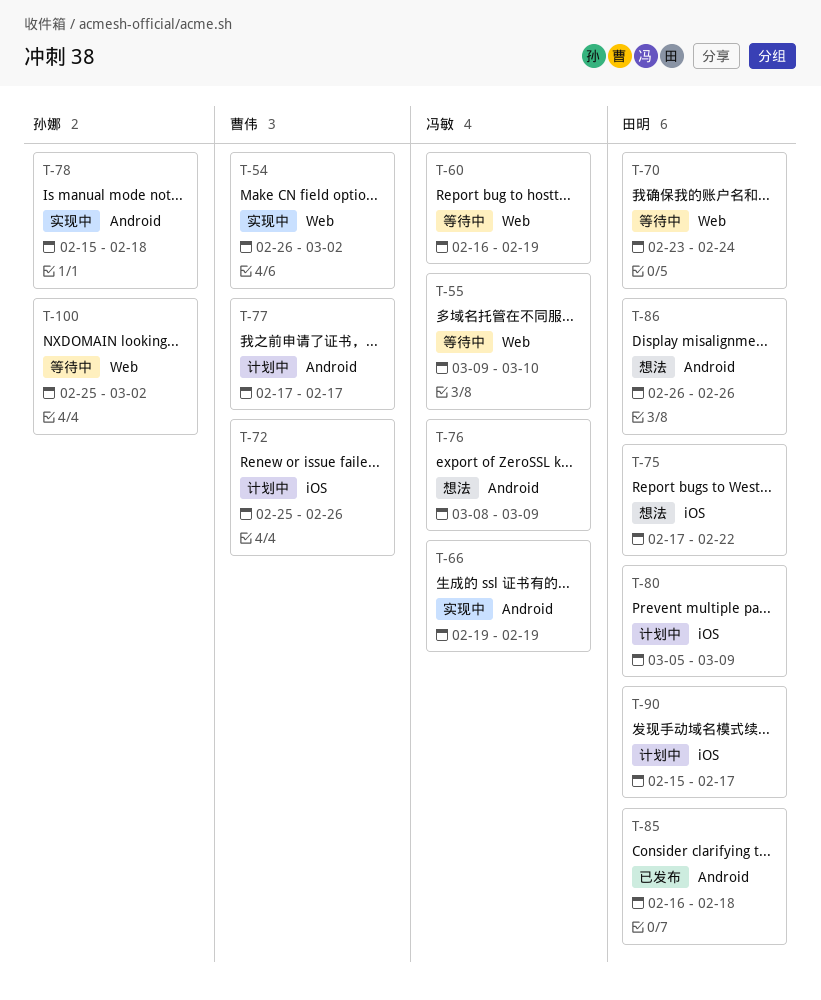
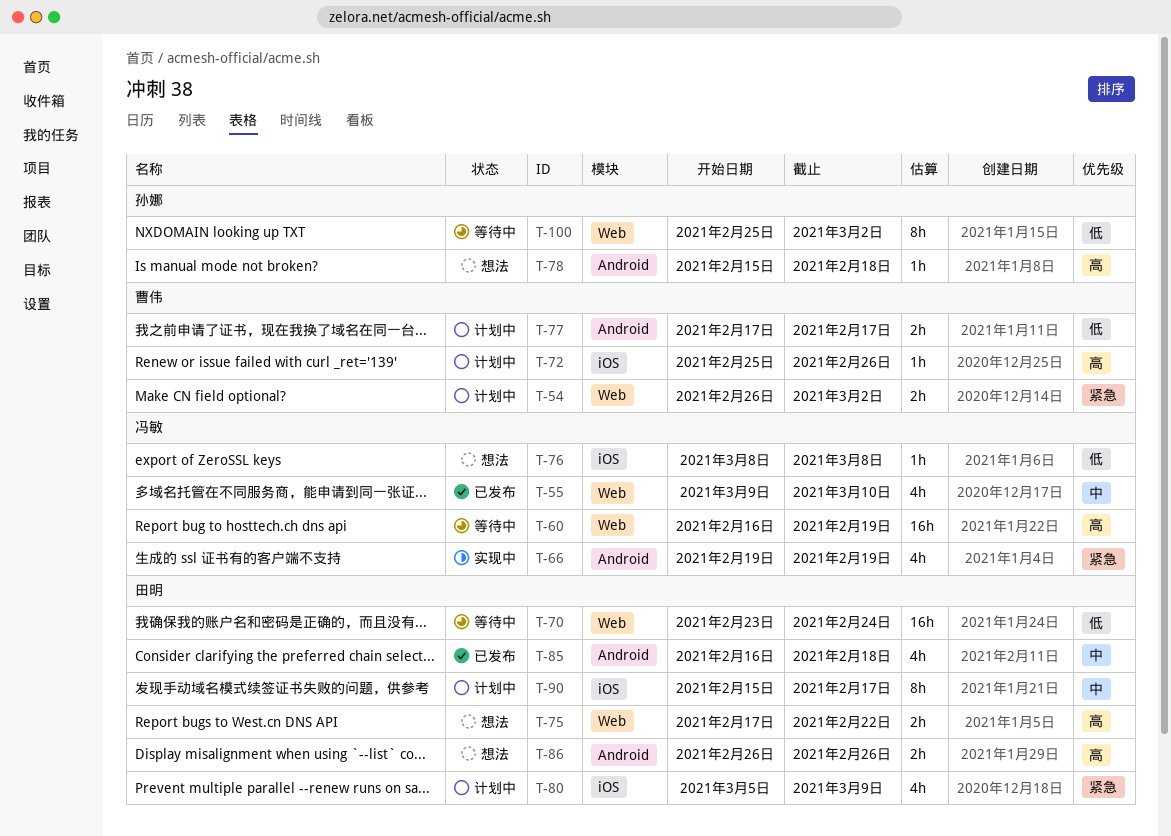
T-54, status: 实现中 -> 计划中
T-55, status: 等待中 -> 已发布
T-75, label: iOS -> Web
T-76, label: Android -> iOS
T-76, due: Mar 9 -> Mar 8
T-78, status: 实现中 -> 想法

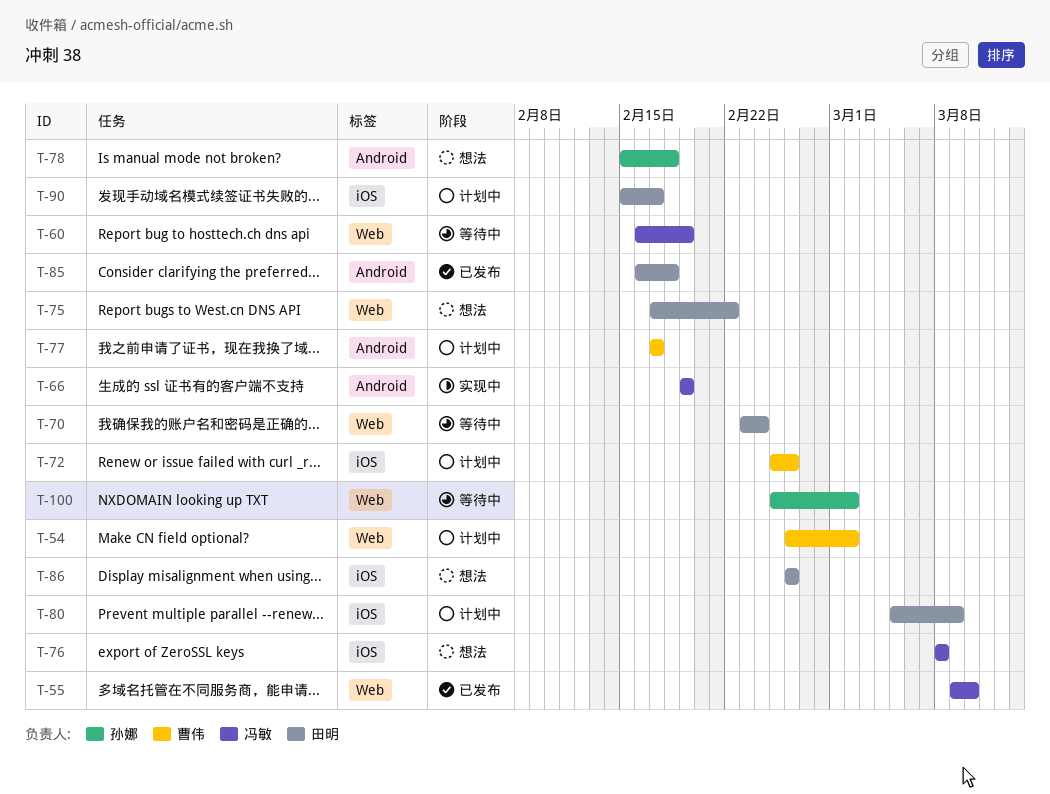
T-86, label: Android -> iOS

